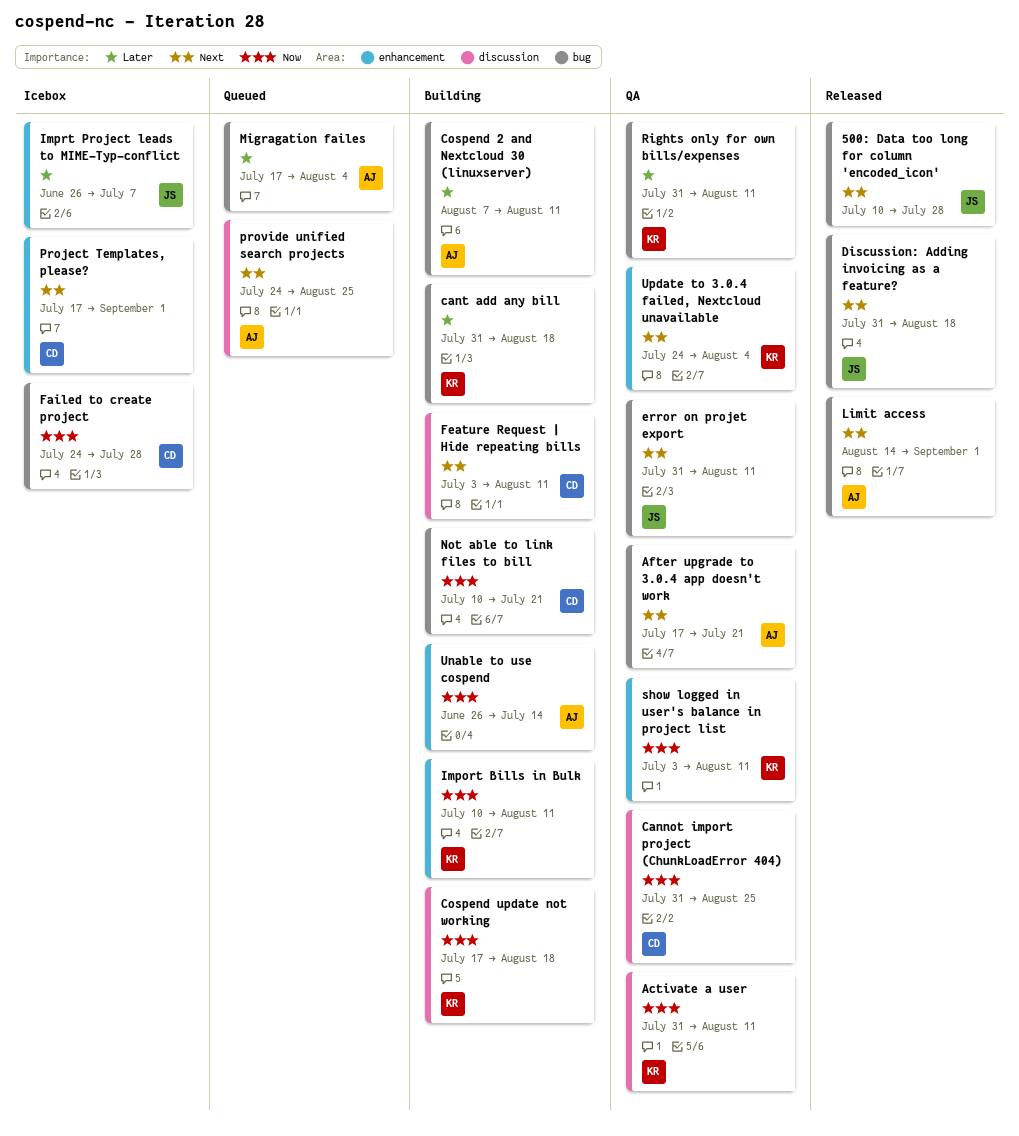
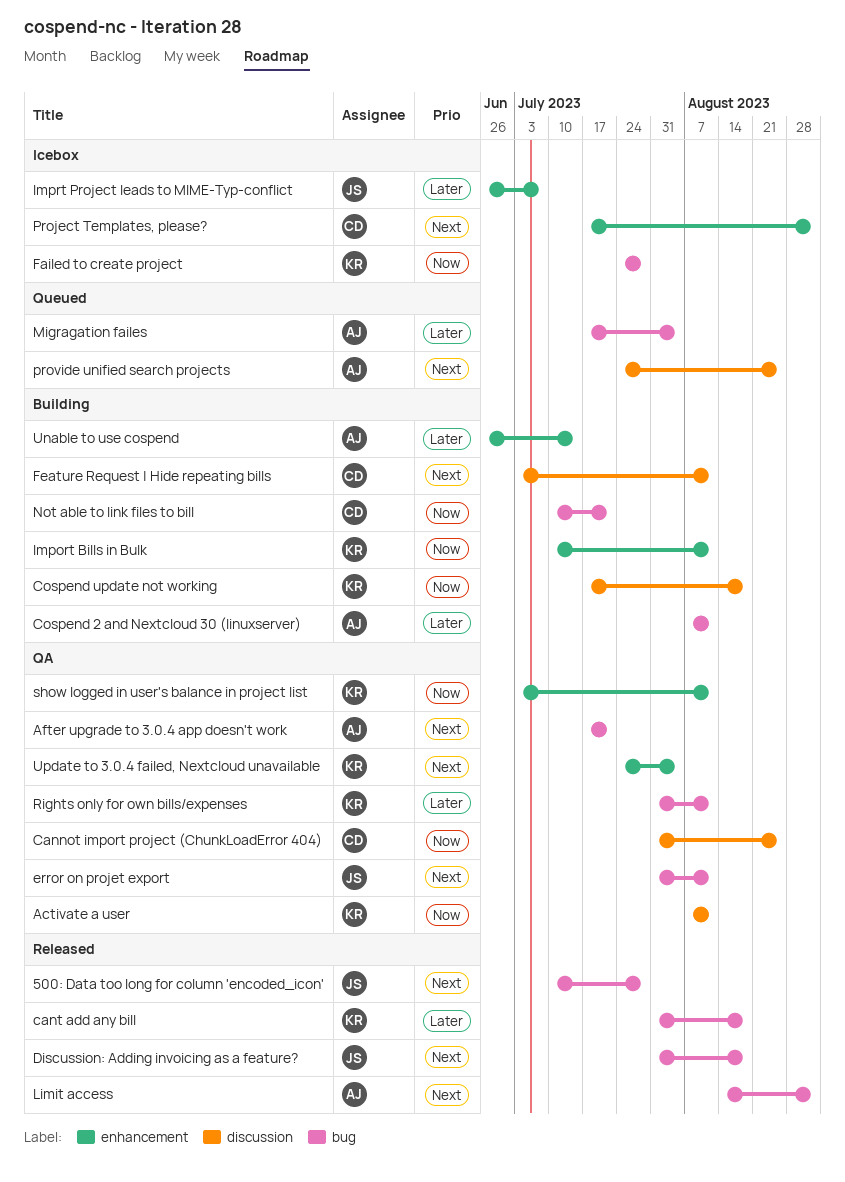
Activate a user, start: Jul 31 -> Aug 7
cant add any bill, status: Building -> Released
Failed to create project, owner: CD -> KR
Unable to use cospend, priority: Now -> Later

